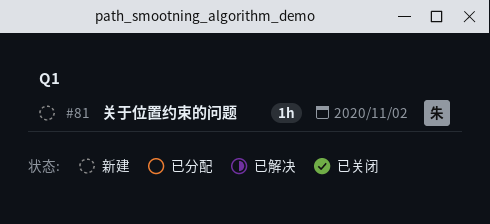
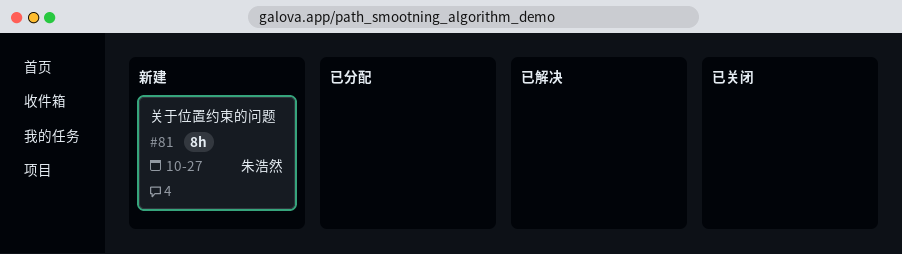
#81, estimate: 1h -> 8h
#81, due: Nov 2 -> Oct 27

